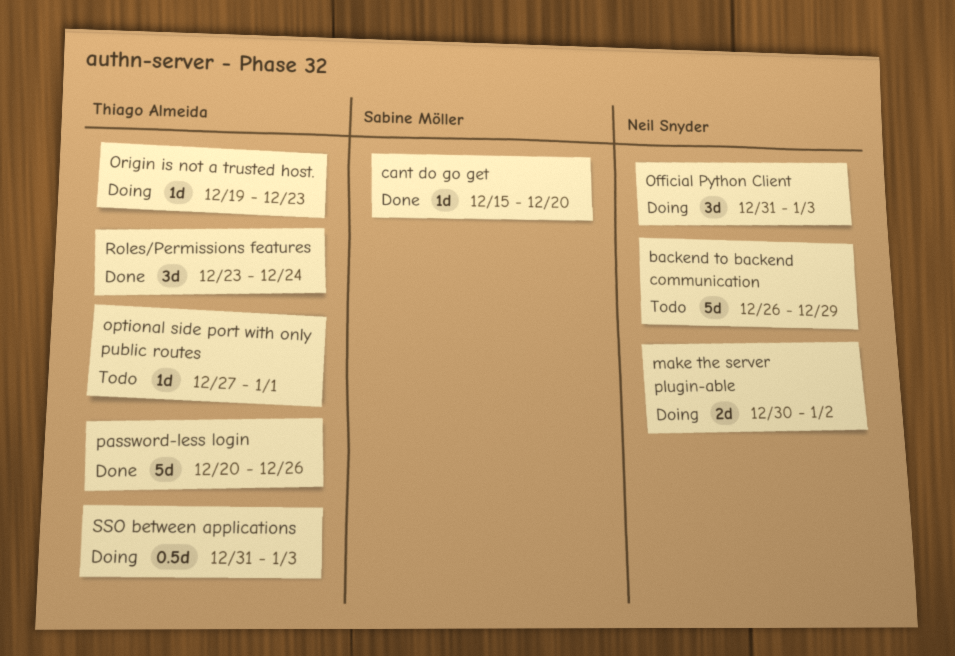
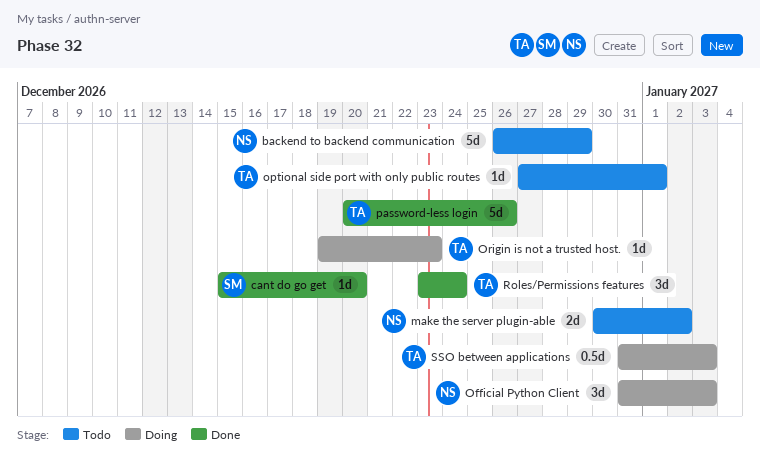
make the server plugin-able, status: Doing -> Todo

